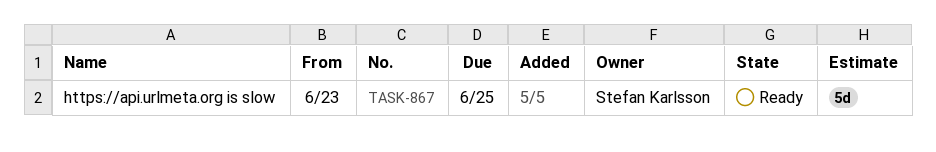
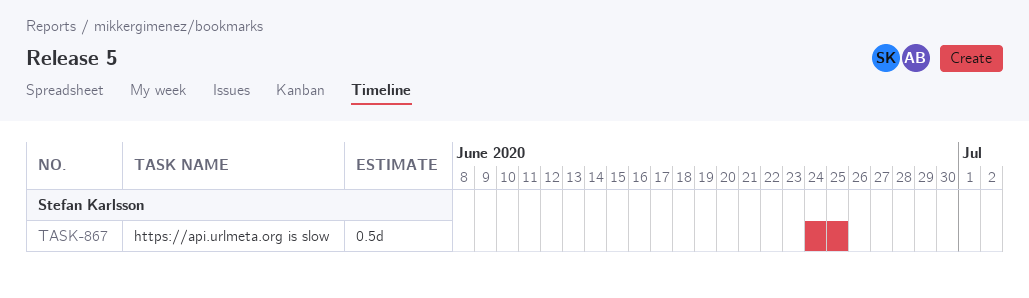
TASK-867, estimate: 5d -> 0.5d
TASK-867, start: Jun 23 -> Jun 24

